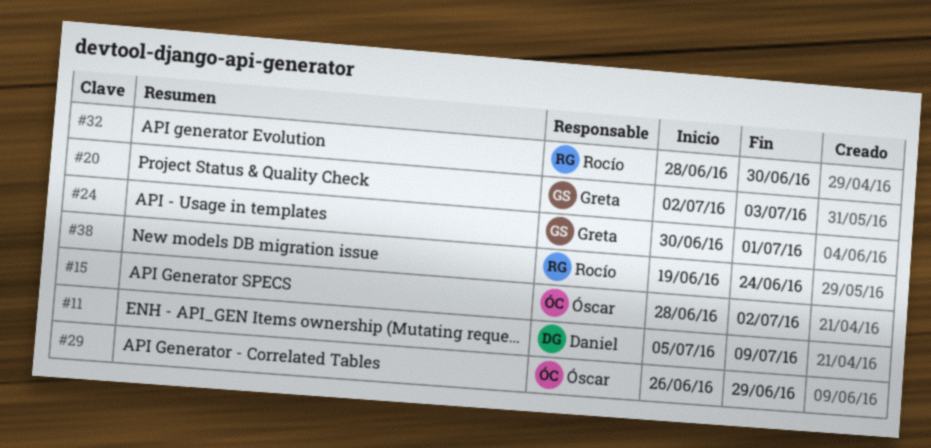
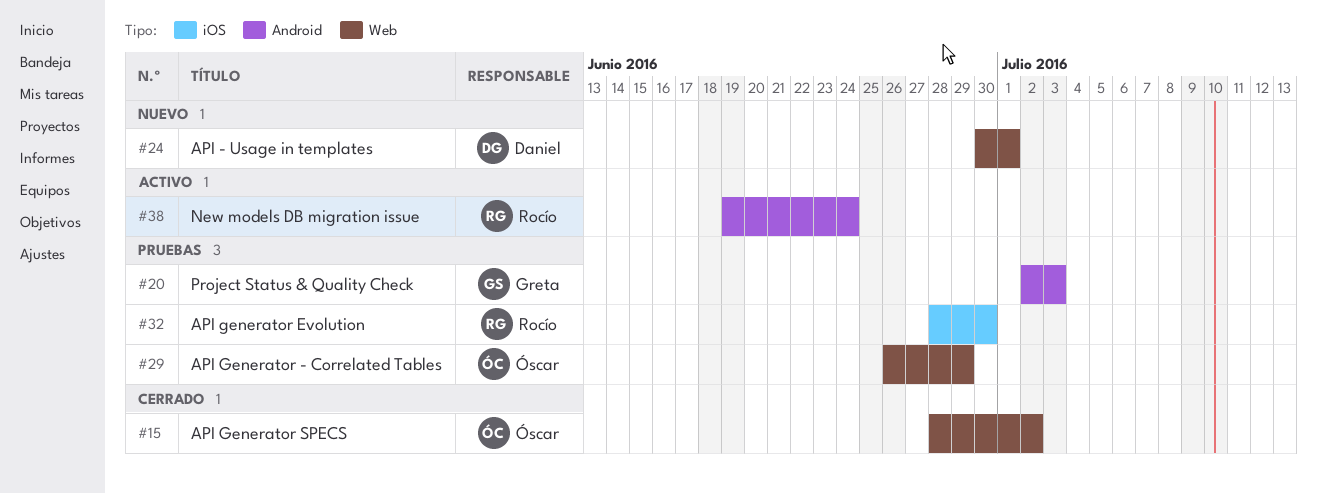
#11: present -> none
#24, owner: Greta -> Daniel

